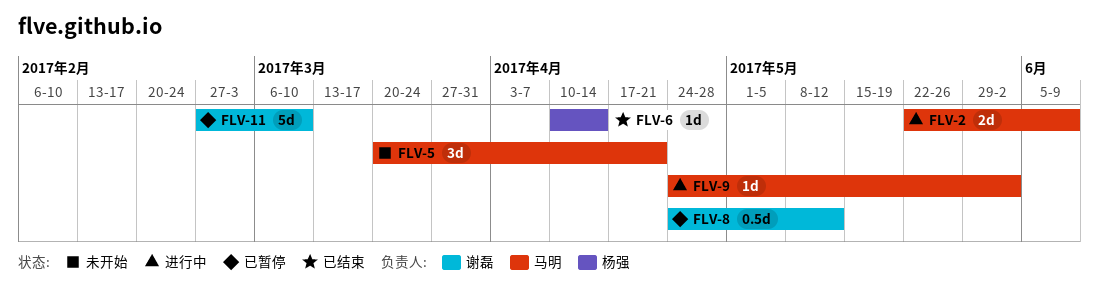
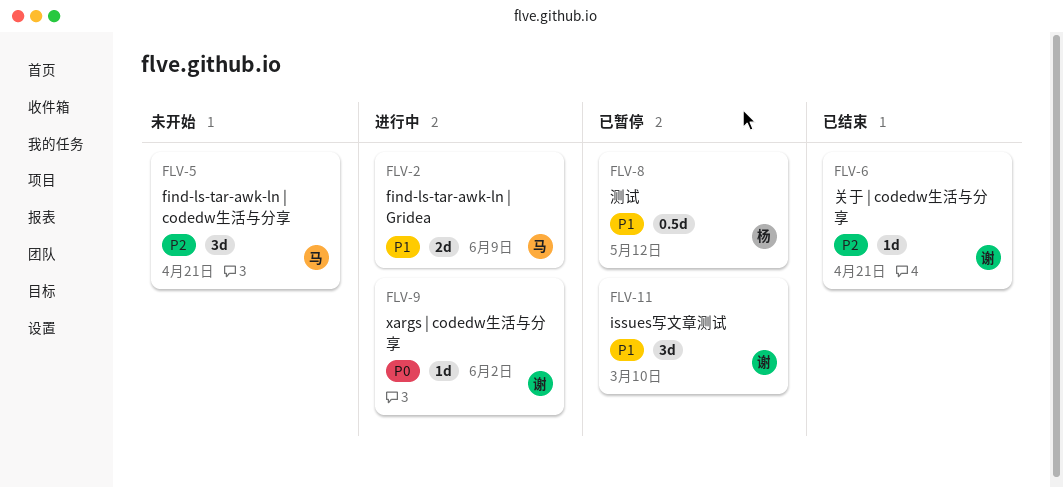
FLV-6, owner: 杨强 -> 谢磊
FLV-6, due: Apr 14 -> Apr 21
FLV-8, owner: 谢磊 -> 杨强
FLV-9, owner: 马明 -> 谢磊
FLV-11, estimate: 5d -> 3d

